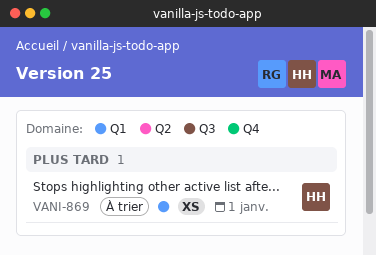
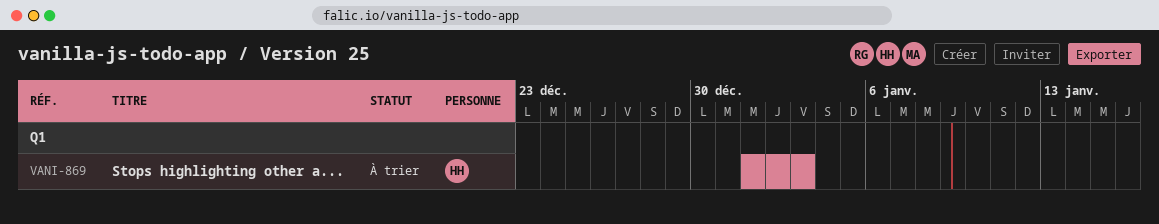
VANI-869, due: Jan 1 -> Jan 3

